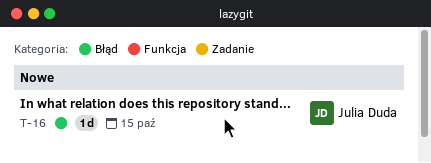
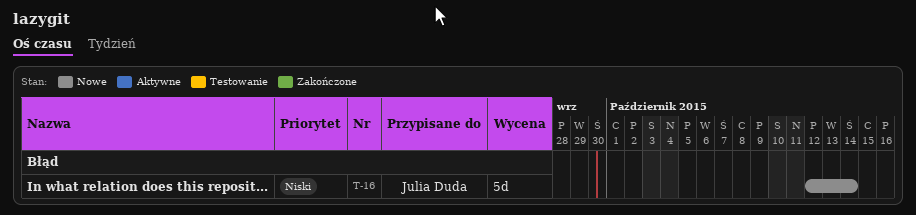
T-16, estimate: 1d -> 5d
T-16, due: Oct 15 -> Oct 14

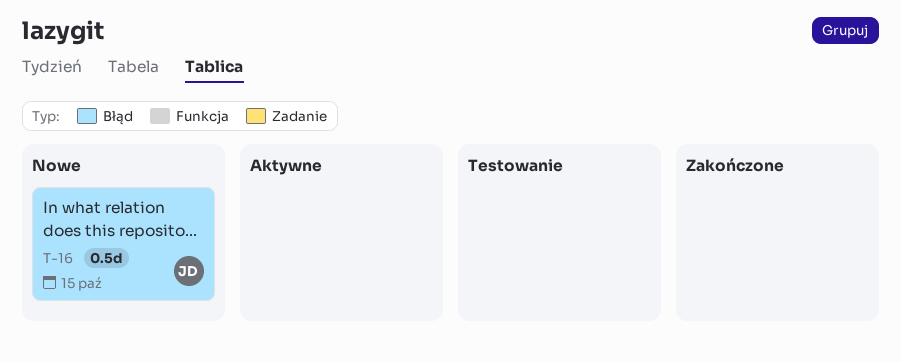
T-16, estimate: 5d -> 0.5d
T-16, due: Oct 14 -> Oct 15

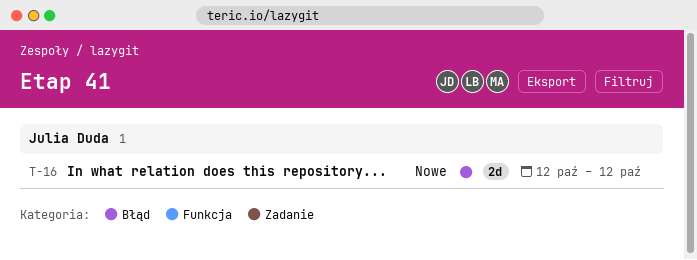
T-16, estimate: 0.5d -> 2d
T-16, due: Oct 15 -> Oct 12

